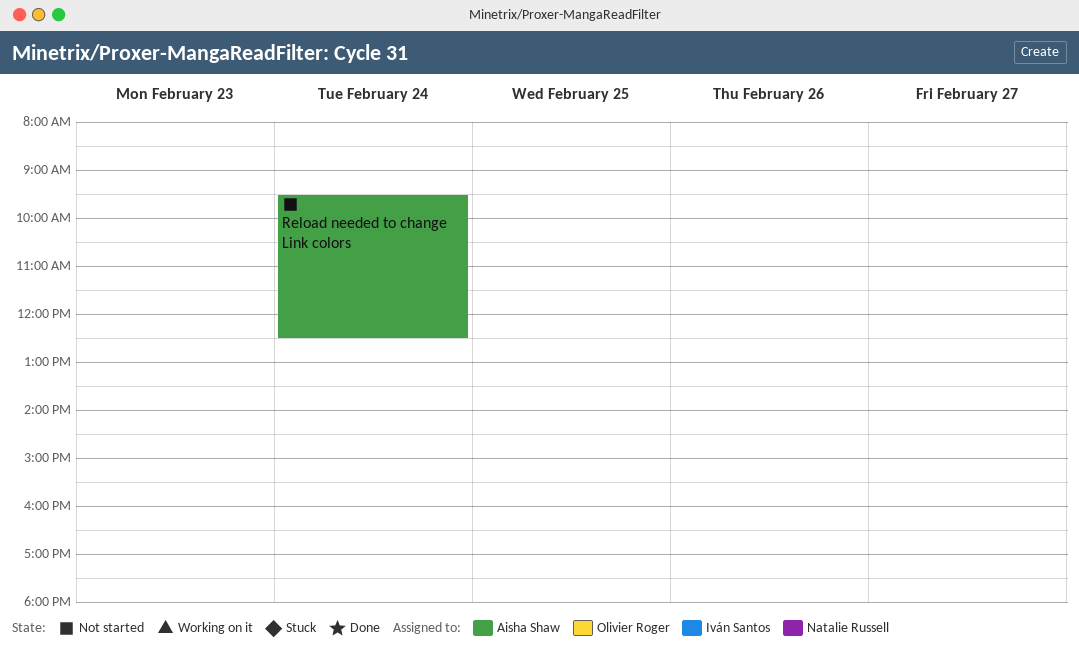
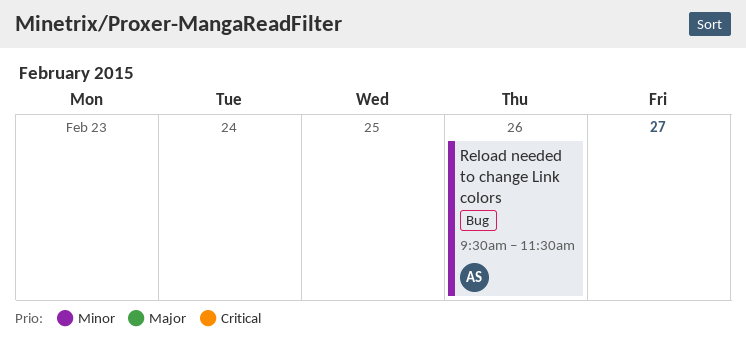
Reload needed to change Link colors, day: Feb 24 -> Feb 26
Reload needed to change Link colors, ends: 12:30 -> 11:30

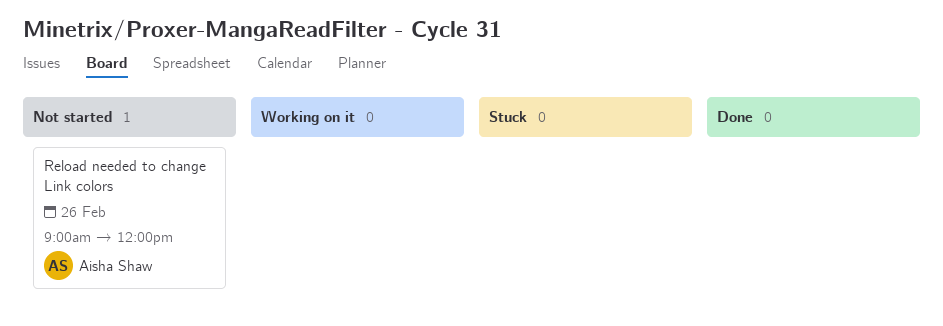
Reload needed to change Link colors, begins: 09:30 -> 09:00
Reload needed to change Link colors, ends: 11:30 -> 12:00

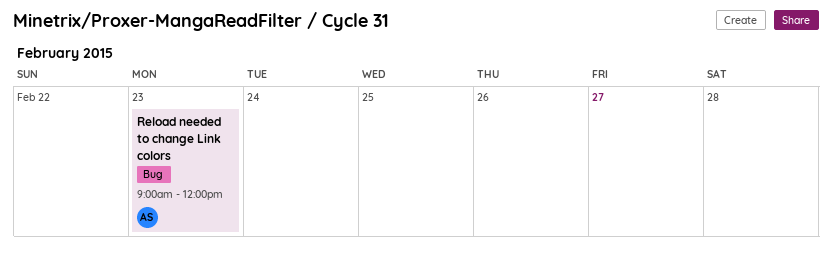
Reload needed to change Link colors, day: Feb 26 -> Feb 23

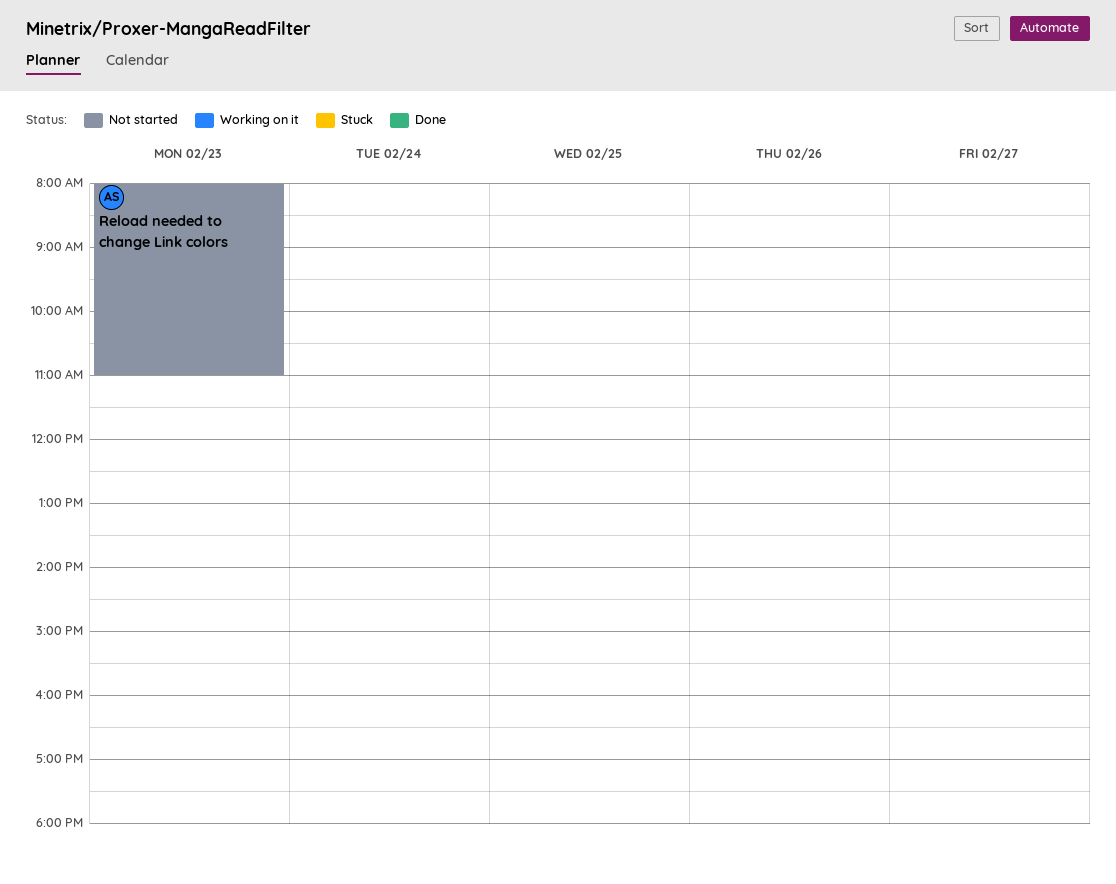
Reload needed to change Link colors, begins: 09:00 -> 08:00
Reload needed to change Link colors, ends: 12:00 -> 11:00

